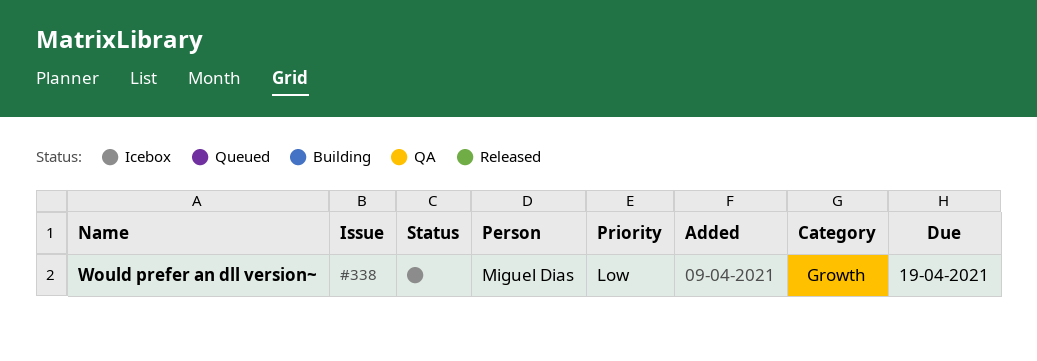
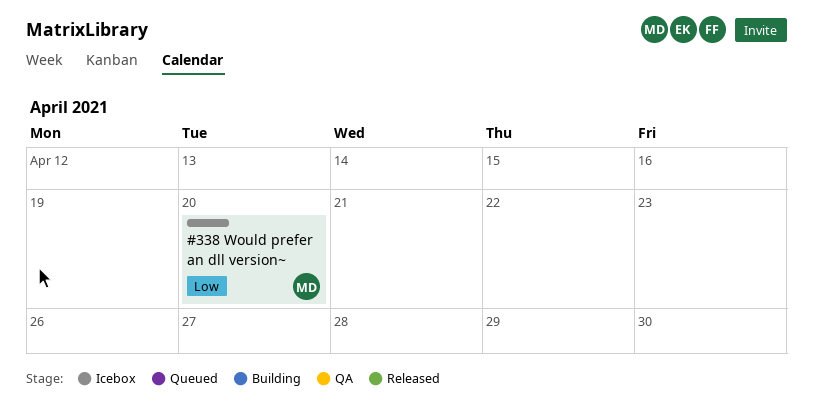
#338, due: Apr 19 -> Apr 20

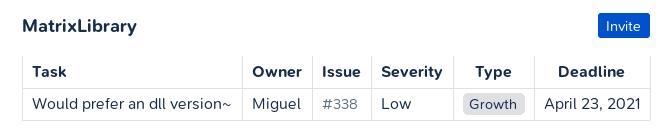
#338, due: Apr 20 -> Apr 23

